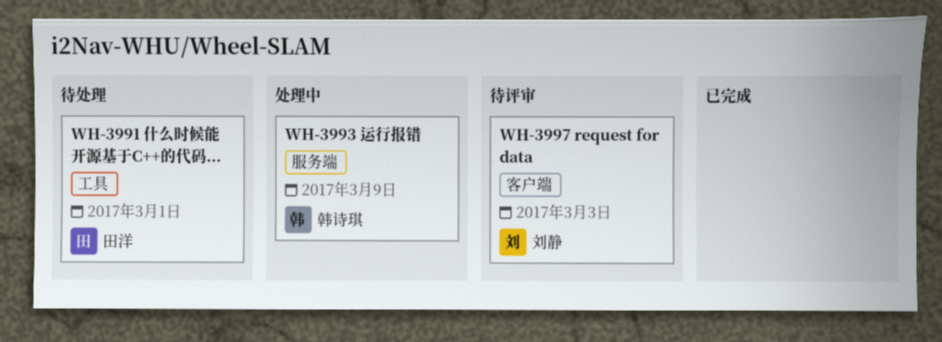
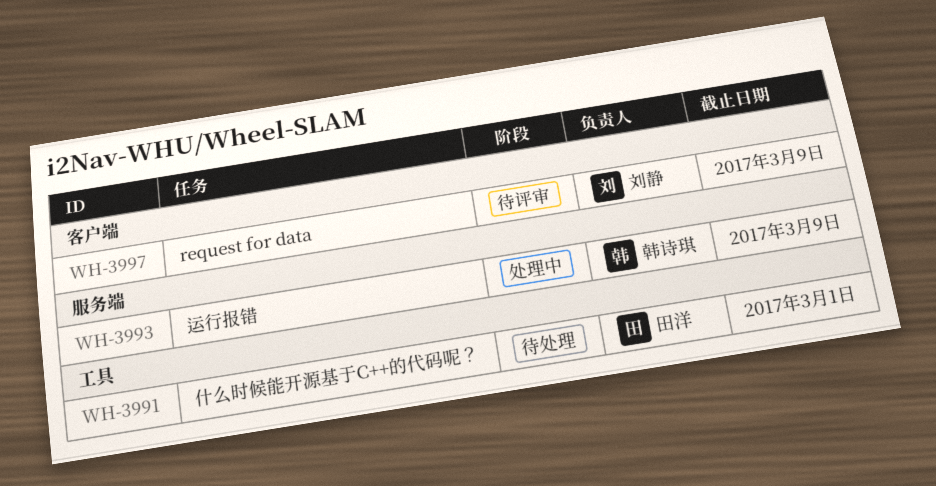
WH-3997, due: Mar 3 -> Mar 9

